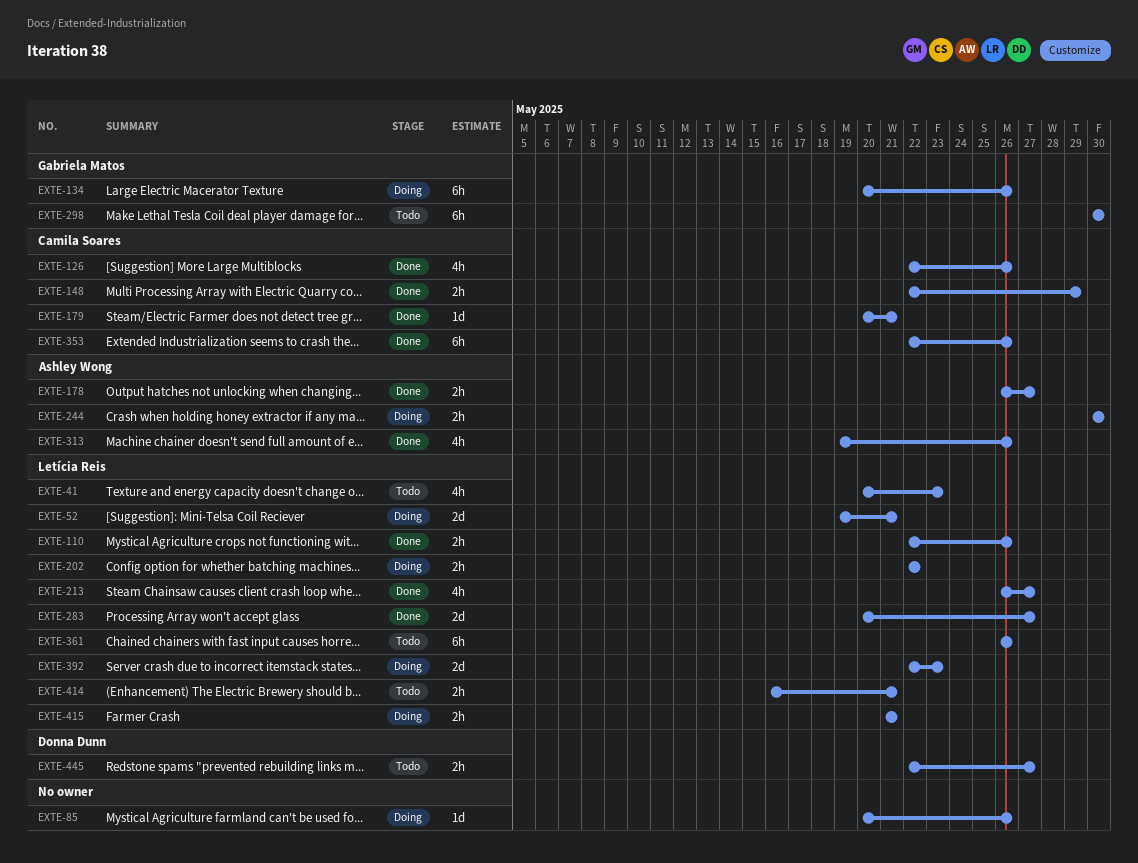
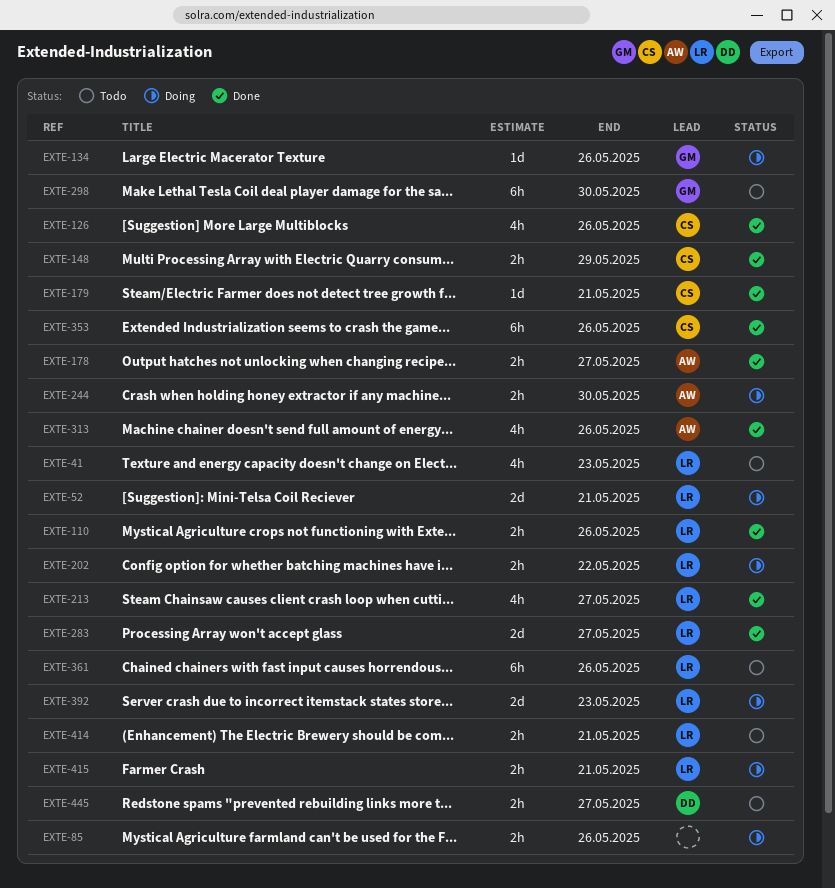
EXTE-85, estimate: 1d -> 2h
EXTE-134, estimate: 6h -> 1d

